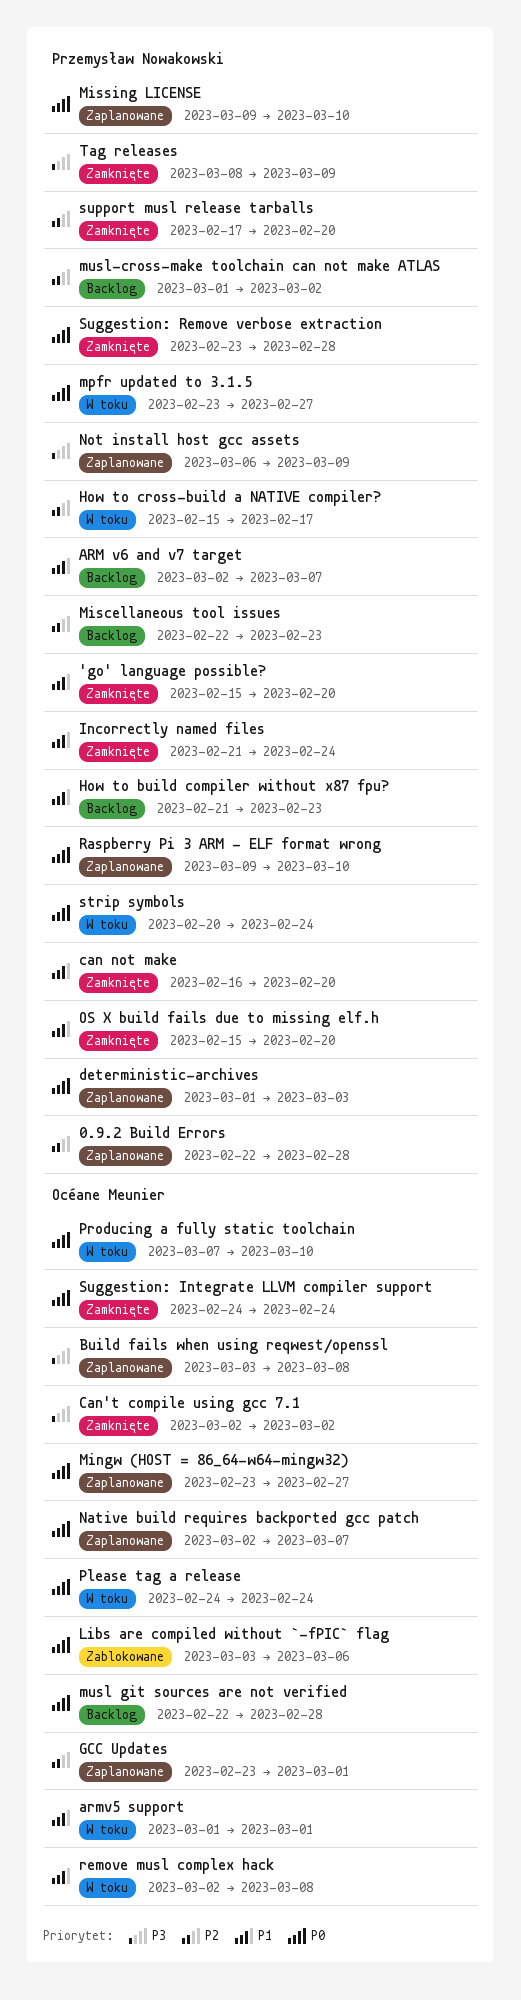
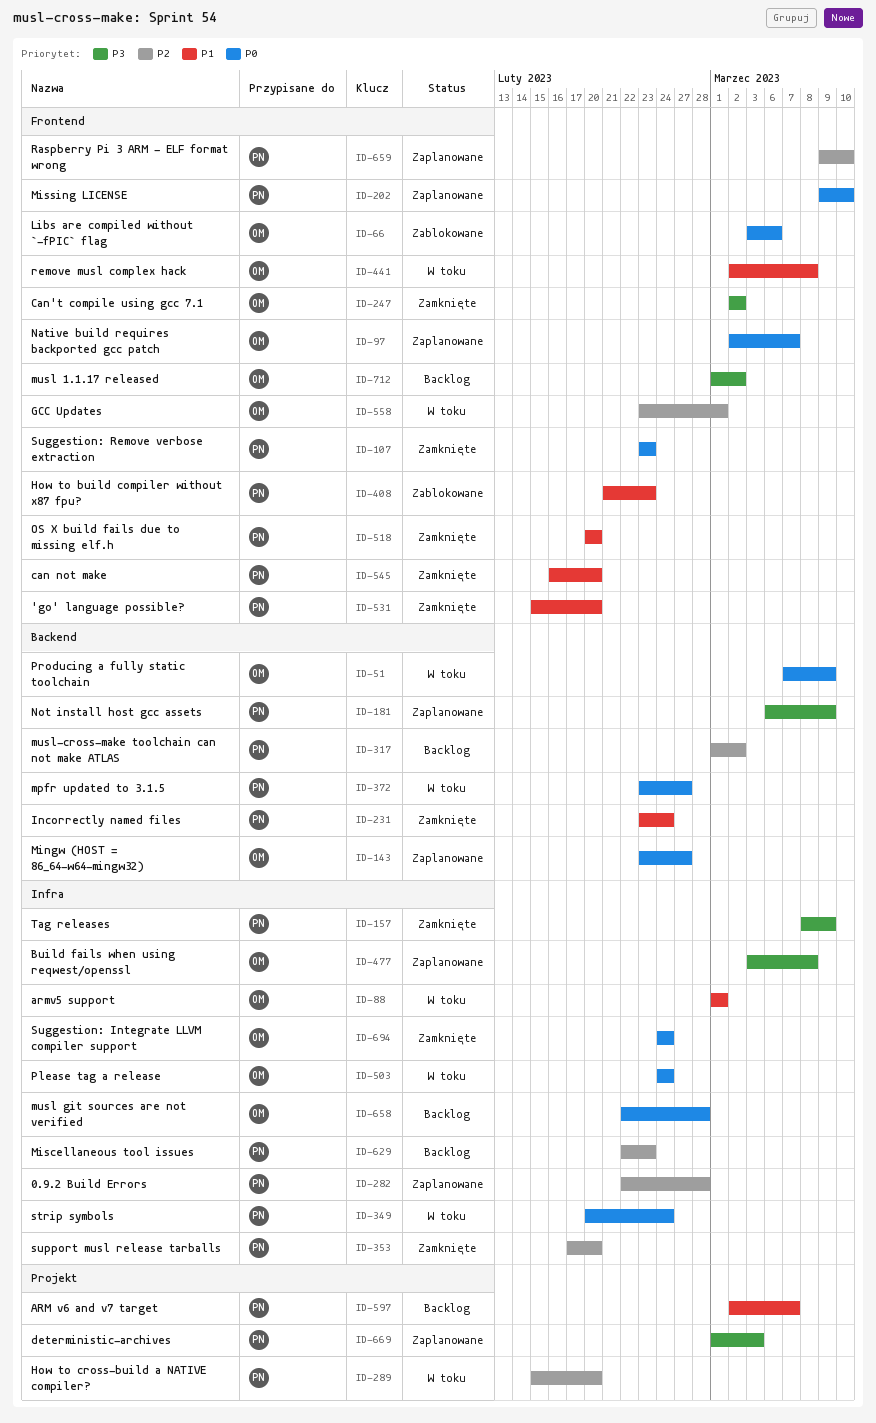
deterministic-archives, priority: P0 -> P3
GCC Updates, status: Zaplanowane -> W toku
How to build compiler without x87 fpu?, status: Backlog -> Zablokowane
How to cross-build a NATIVE compiler?, due: Feb 17 -> Feb 20
Incorrectly named files, start: Feb 21 -> Feb 23
musl 1.1.17 released: none -> present
OS X build fails due to missing elf.h, start: Feb 15 -> Feb 20
Producing a fully static toolchain, due: Mar 10 -> Mar 9
Raspberry Pi 3 ARM - ELF format wrong, priority: P0 -> P2
Suggestion: Remove verbose extraction, due: Feb 28 -> Feb 23

